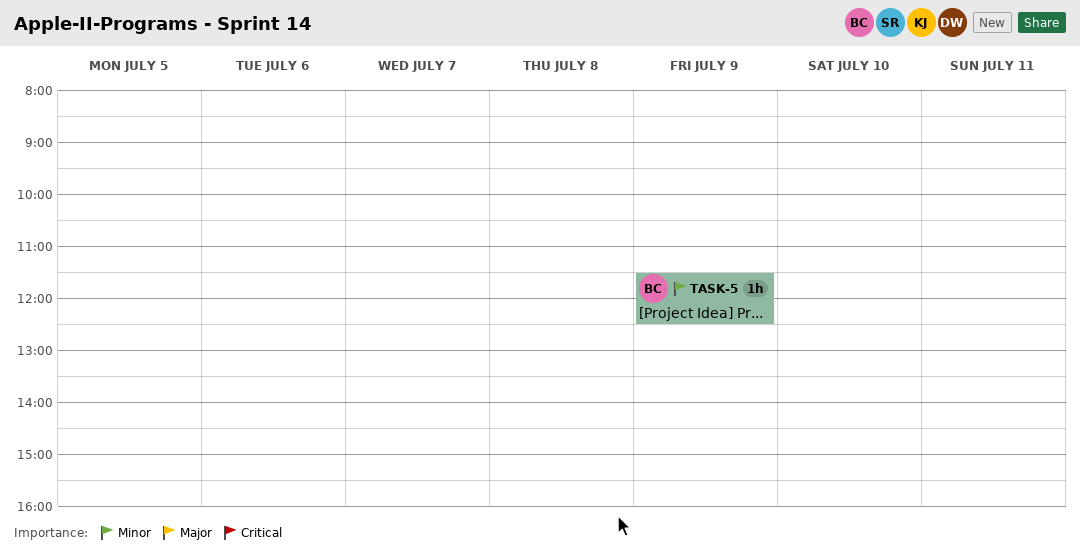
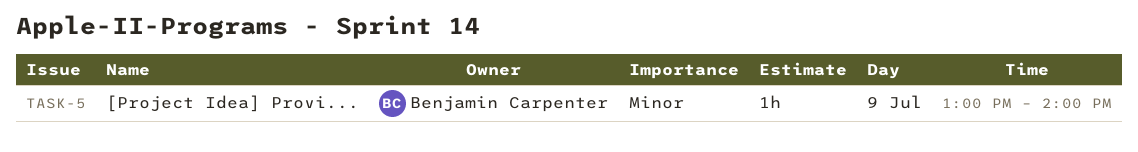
TASK-5, begins: 11:30 -> 13:00
TASK-5, ends: 12:30 -> 14:00

